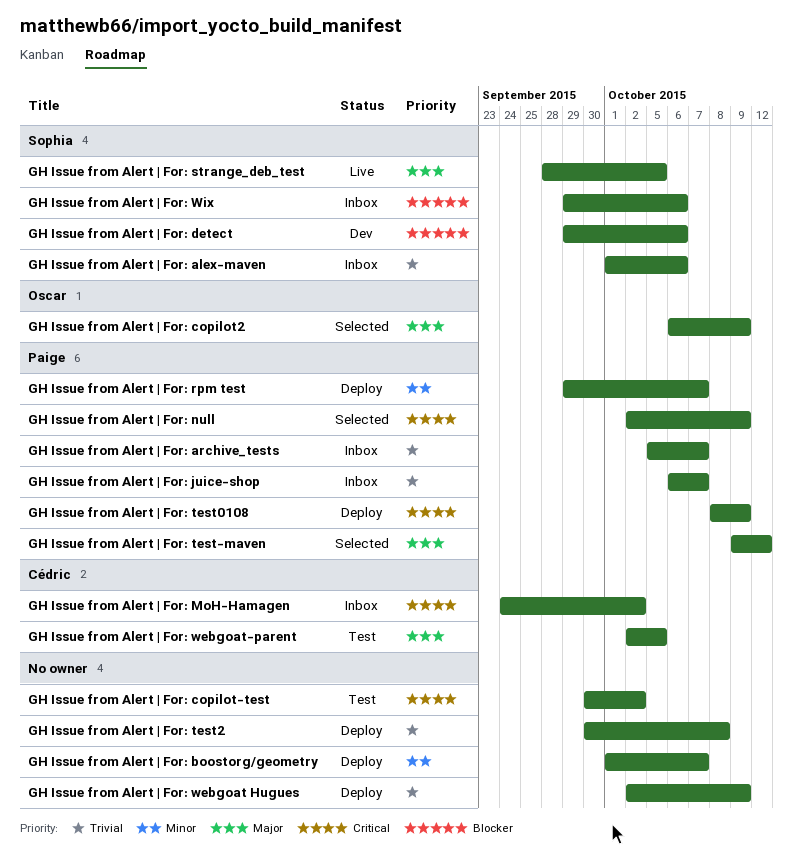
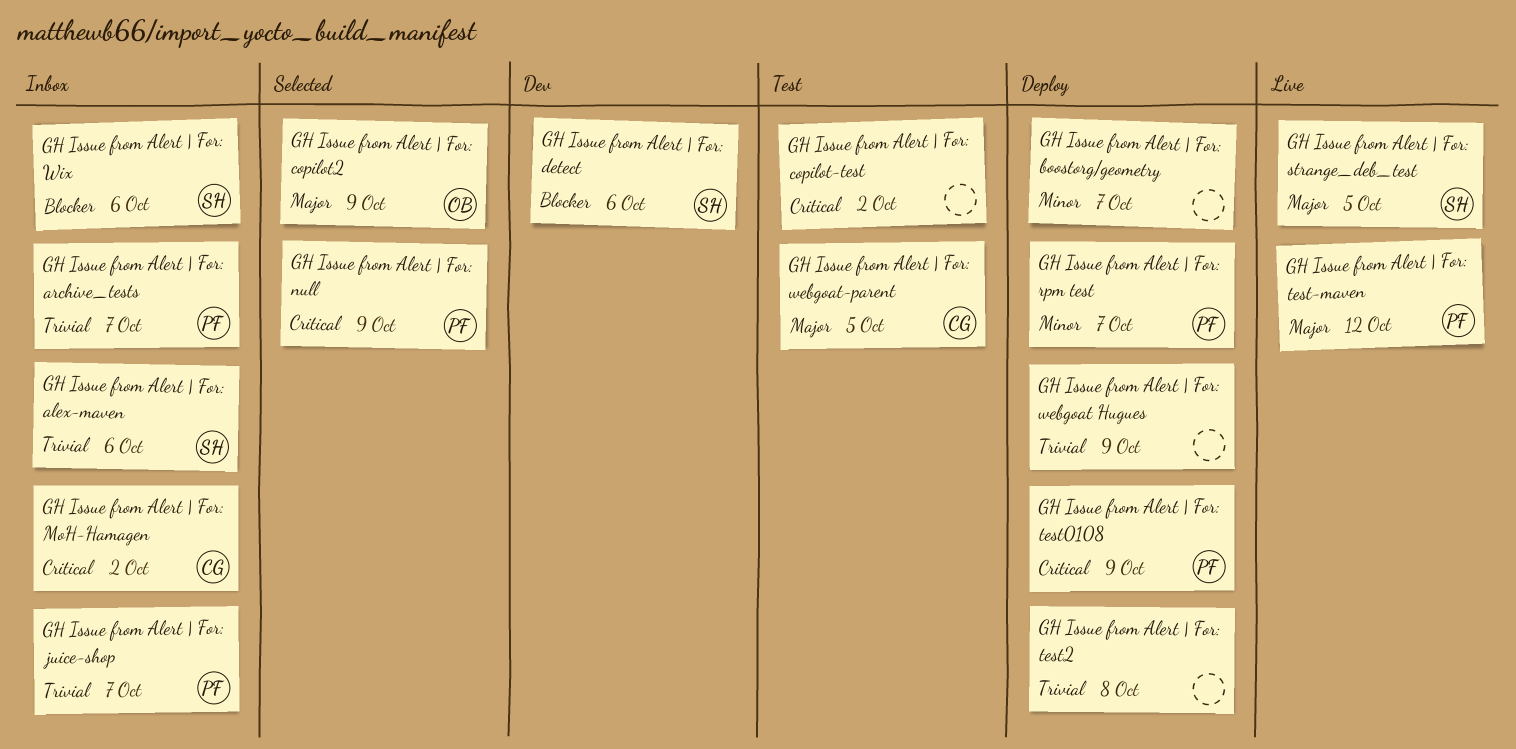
GH Issue from Alert | For: test-maven, status: Selected -> Live

